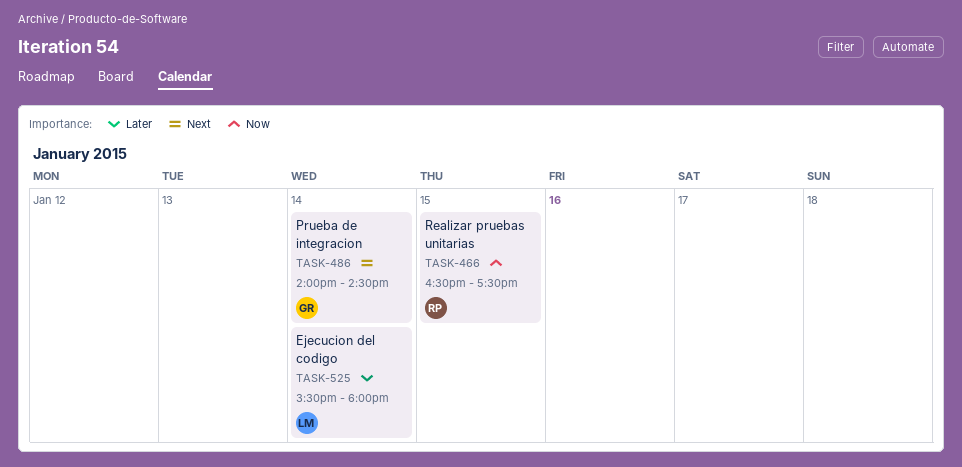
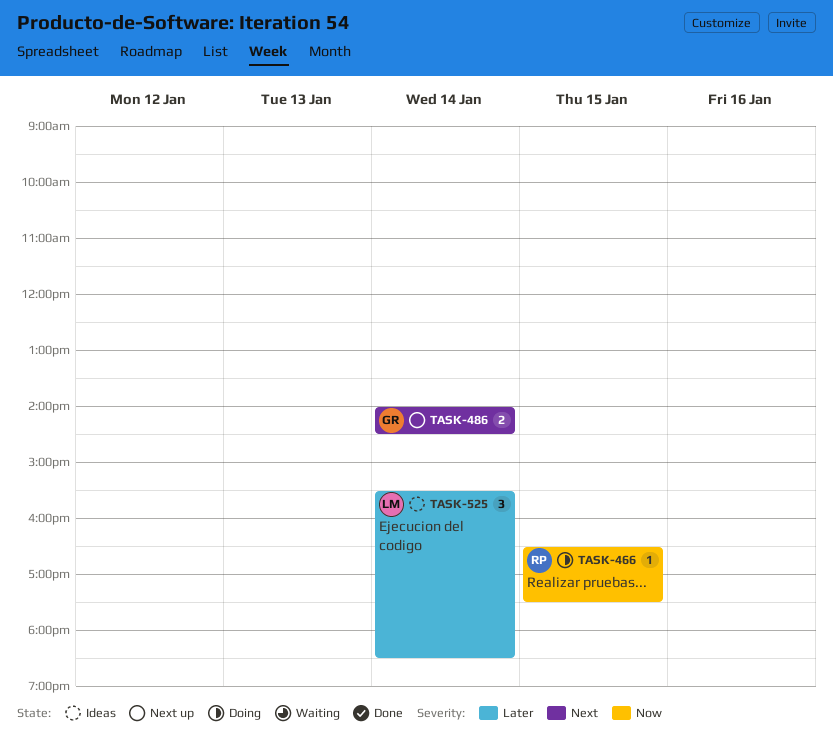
TASK-525, ends: 18:00 -> 18:30

